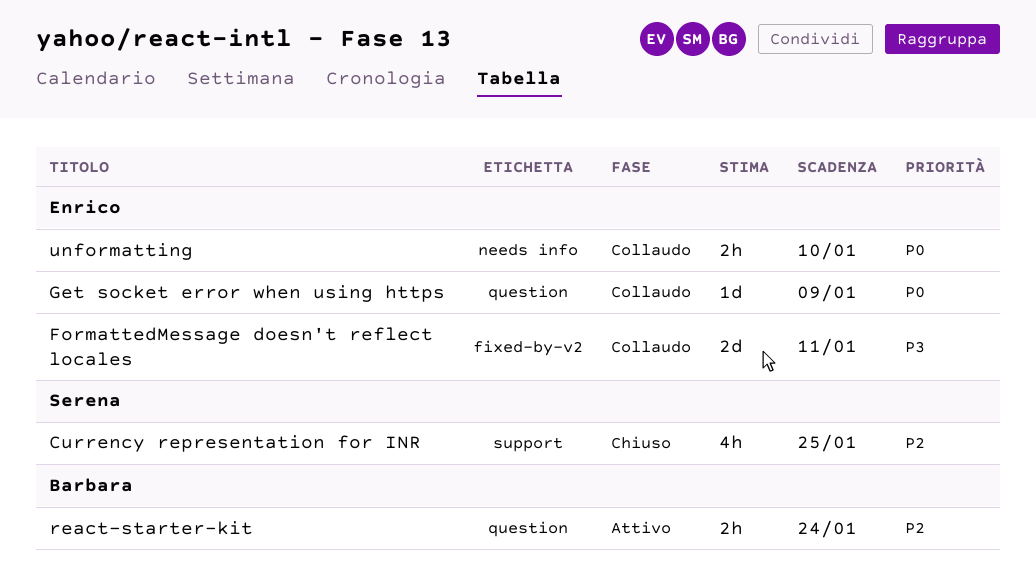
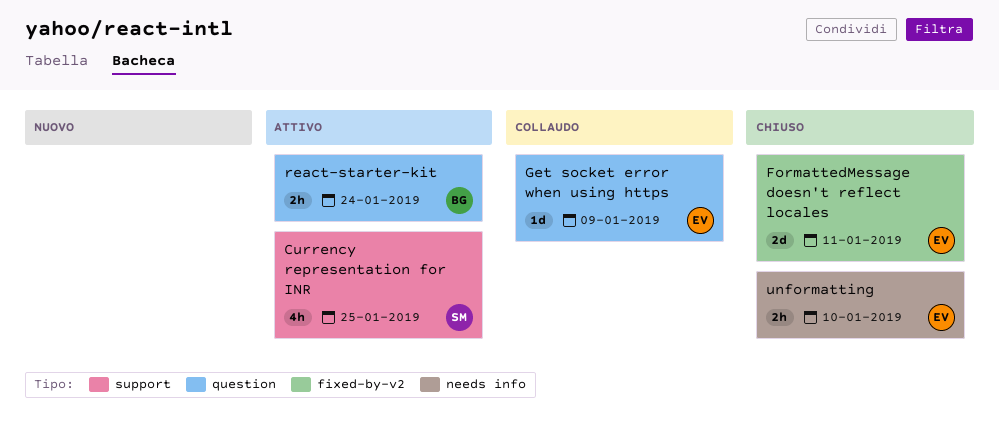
Currency representation for INR, status: Chiuso -> Attivo
FormattedMessage doesn't reflect locales, status: Collaudo -> Chiuso
unformatting, status: Collaudo -> Chiuso

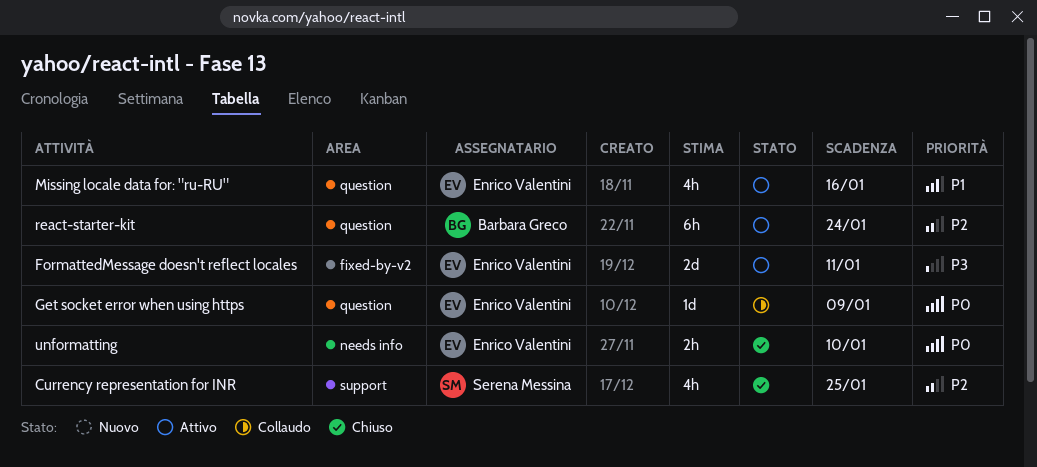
Currency representation for INR, status: Attivo -> Chiuso
FormattedMessage doesn't reflect locales, status: Chiuso -> Attivo
Missing locale data for: "ru-RU": none -> present
react-starter-kit, estimate: 2h -> 6h

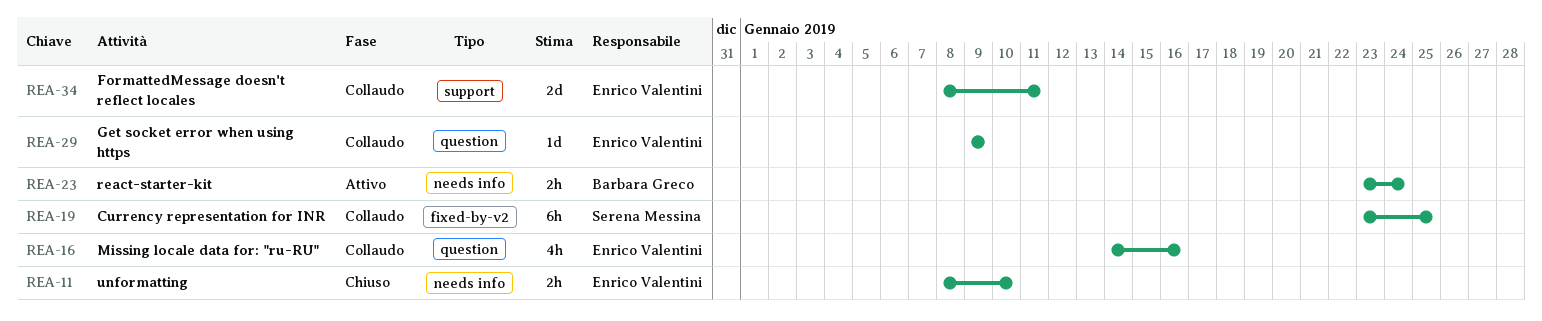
Currency representation for INR, status: Chiuso -> Collaudo
Currency representation for INR, label: support -> fixed-by-v2
Currency representation for INR, estimate: 4h -> 6h
FormattedMessage doesn't reflect locales, status: Attivo -> Collaudo
FormattedMessage doesn't reflect locales, label: fixed-by-v2 -> support
Missing locale data for: "ru-RU", status: Attivo -> Collaudo
react-starter-kit, label: question -> needs info
react-starter-kit, estimate: 6h -> 2h

